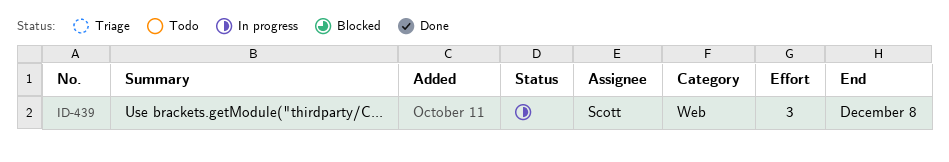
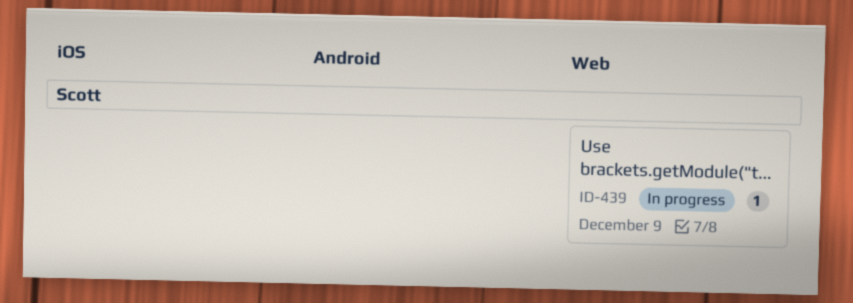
ID-439, estimate: 3 -> 1
ID-439, due: Dec 8 -> Dec 9

